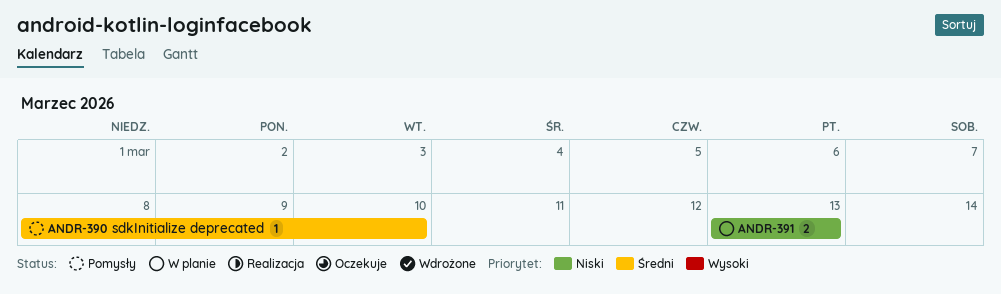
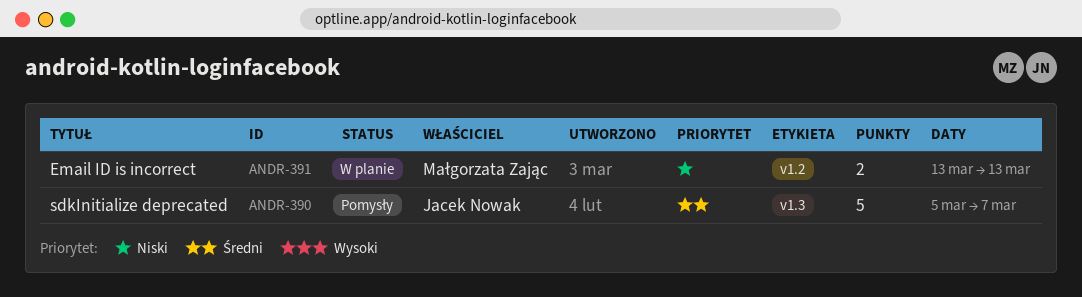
ANDR-390, estimate: 1 -> 5
ANDR-390, start: Mar 8 -> Mar 5
ANDR-390, due: Mar 10 -> Mar 7

